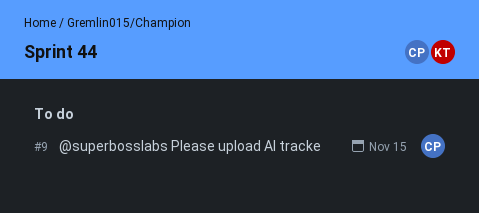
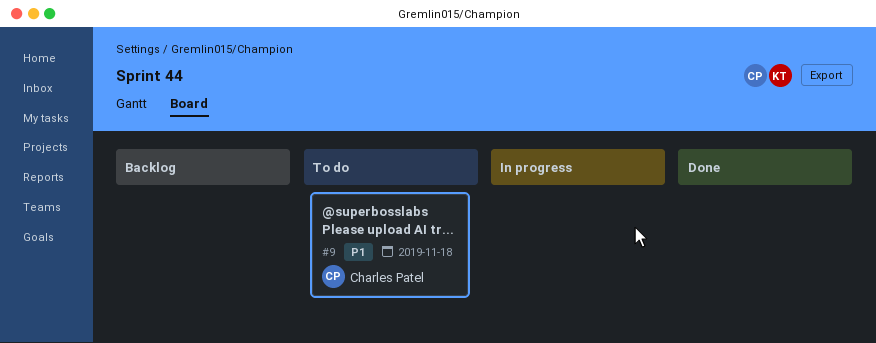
#9, due: Nov 15 -> Nov 18

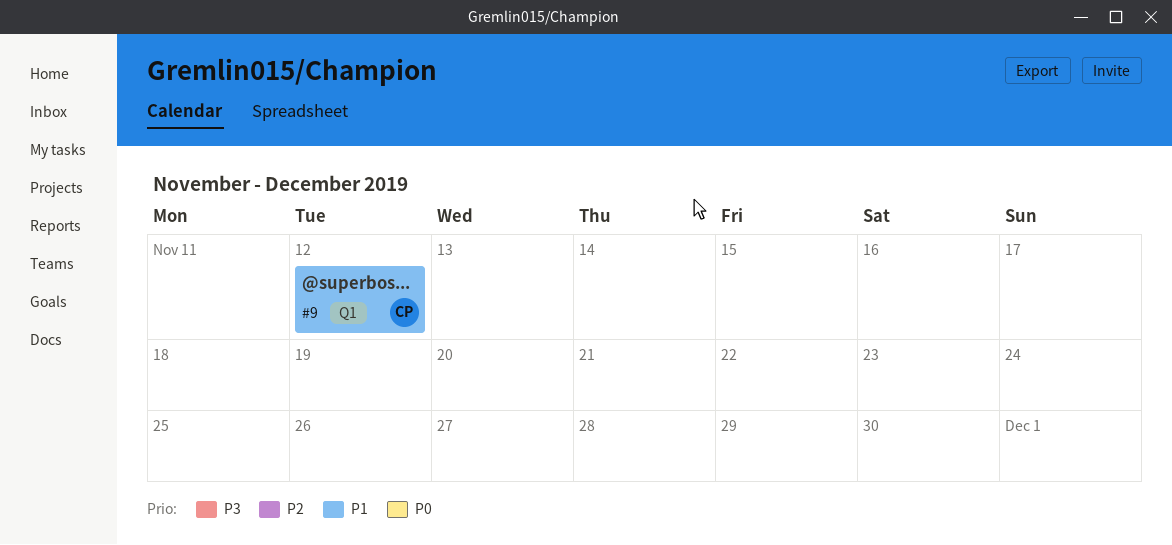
#9, due: Nov 18 -> Nov 12

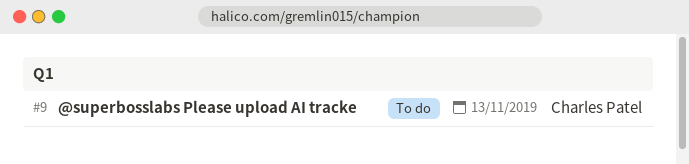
#9, due: Nov 12 -> Nov 13

